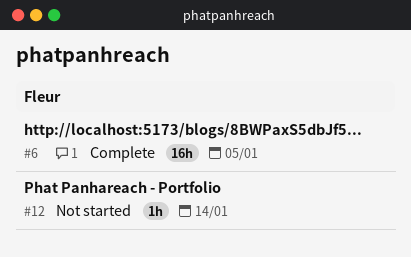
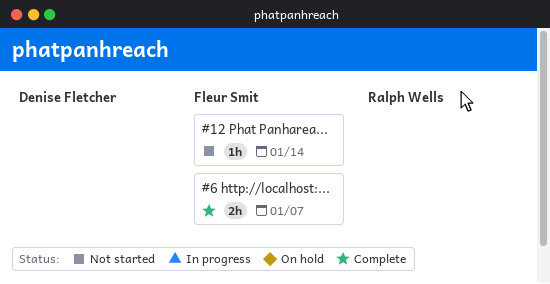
#6, estimate: 16h -> 2h
#6, due: Jan 5 -> Jan 7

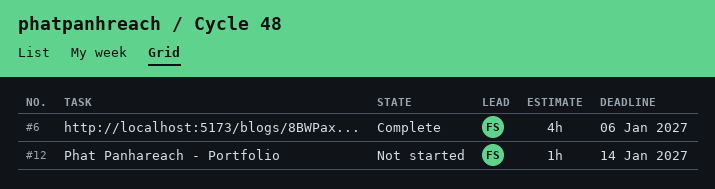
#6, estimate: 2h -> 4h
#6, due: Jan 7 -> Jan 6

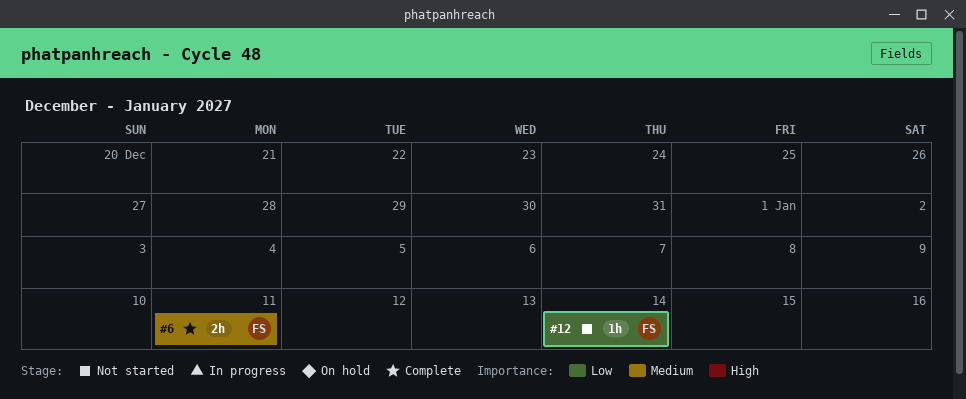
#6, estimate: 4h -> 2h
#6, due: Jan 6 -> Jan 11

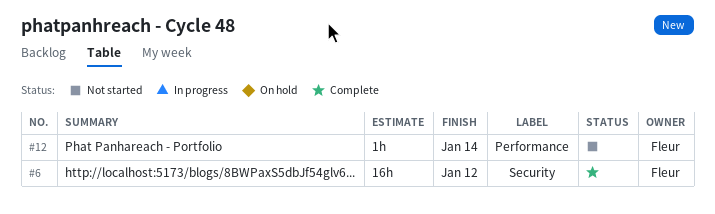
#6, estimate: 2h -> 16h
#6, due: Jan 11 -> Jan 12

